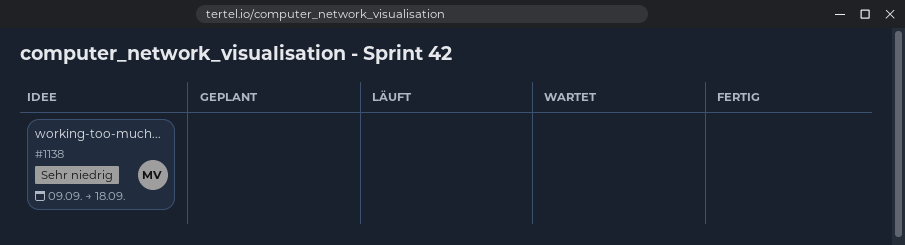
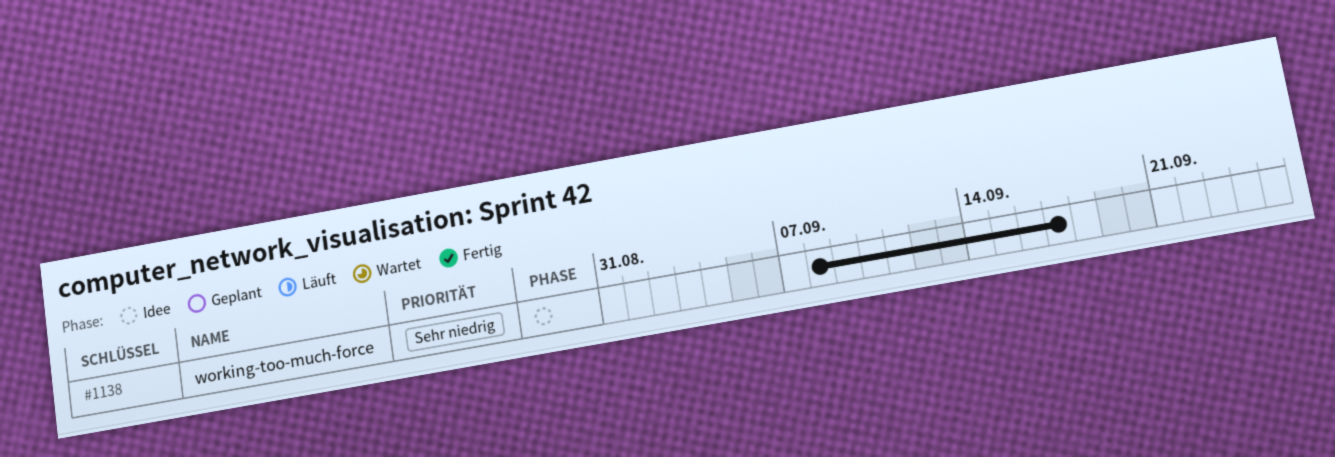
#1138, start: Sep 9 -> Sep 8
#1138, due: Sep 18 -> Sep 17

